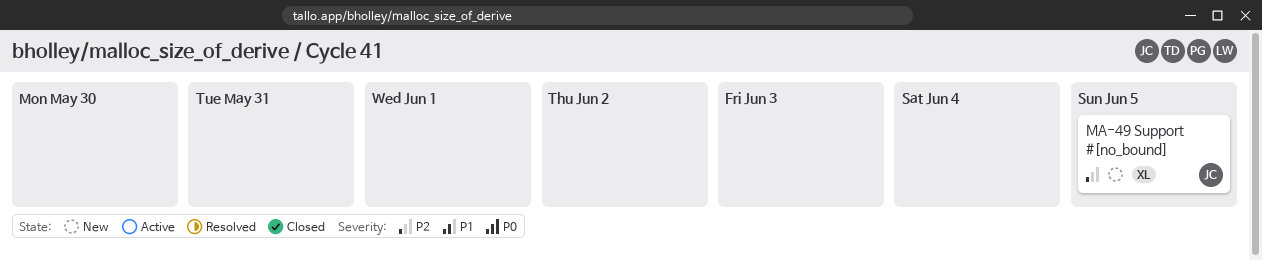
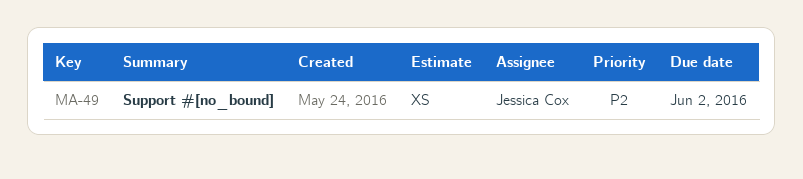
MA-49, estimate: XL -> XS
MA-49, due: Jun 5 -> Jun 2

